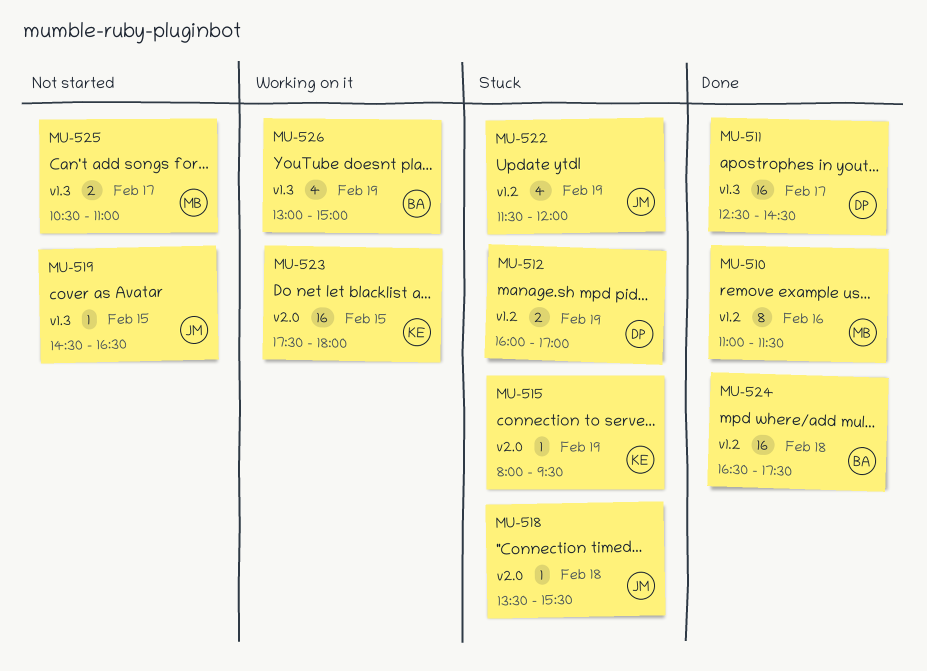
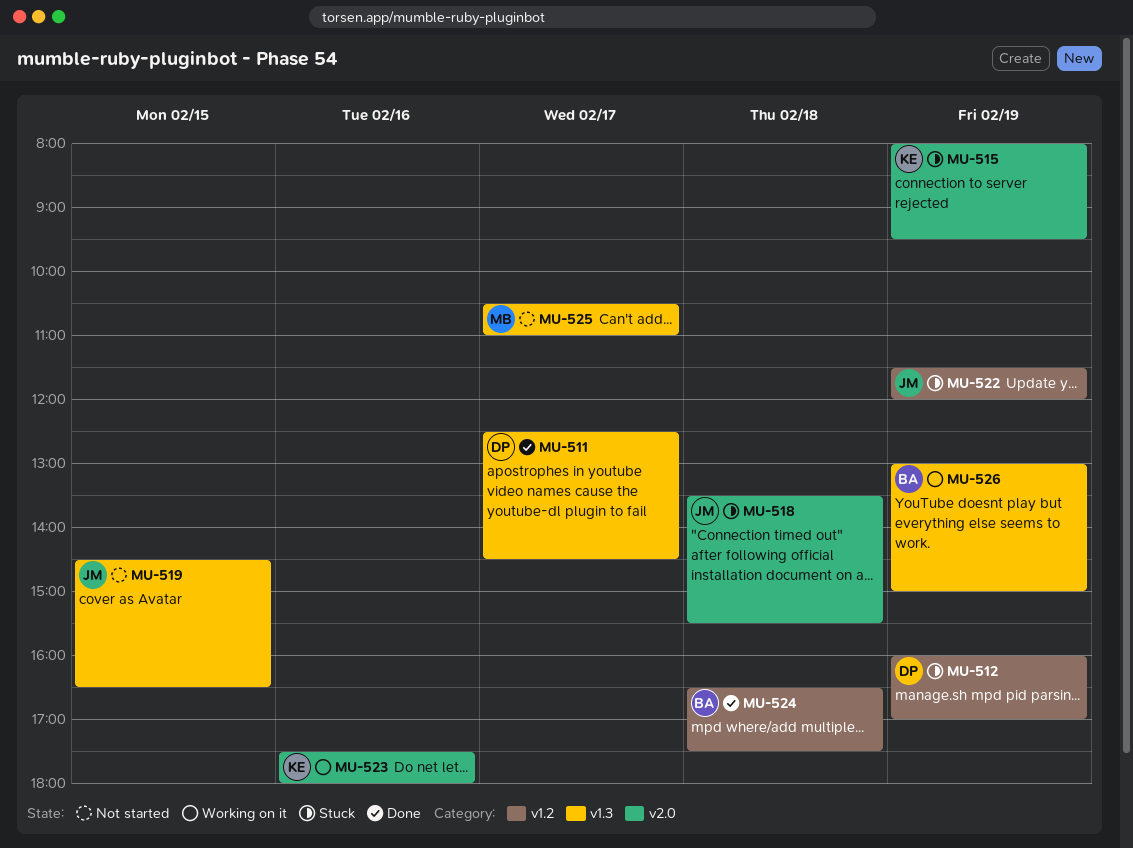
MU-510: present -> none
MU-523, day: Feb 15 -> Feb 16

